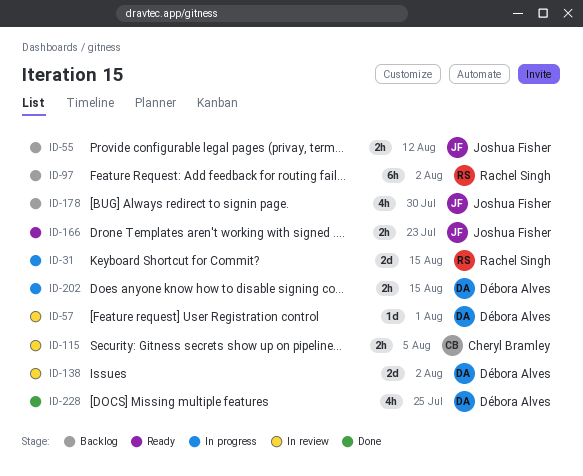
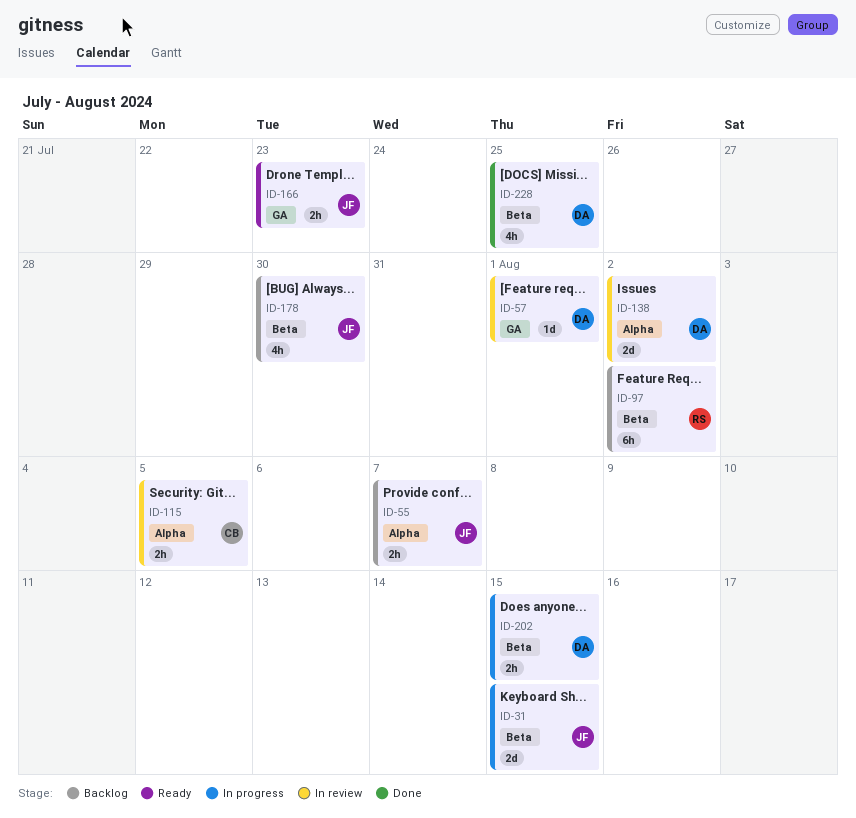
ID-31, owner: Rachel Singh -> Joshua Fisher
ID-55, due: Aug 12 -> Aug 7

